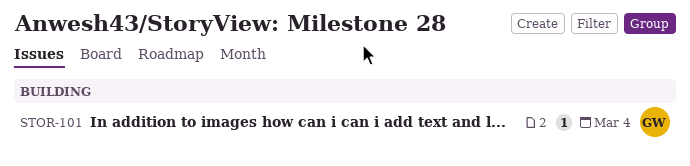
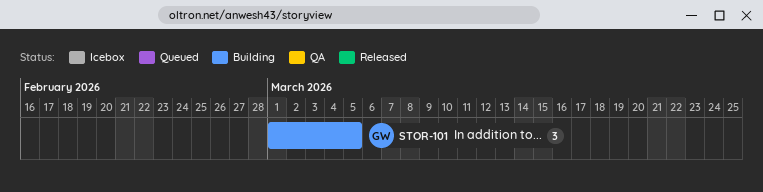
STOR-101, estimate: 1 -> 3
STOR-101, due: Mar 4 -> Mar 5

